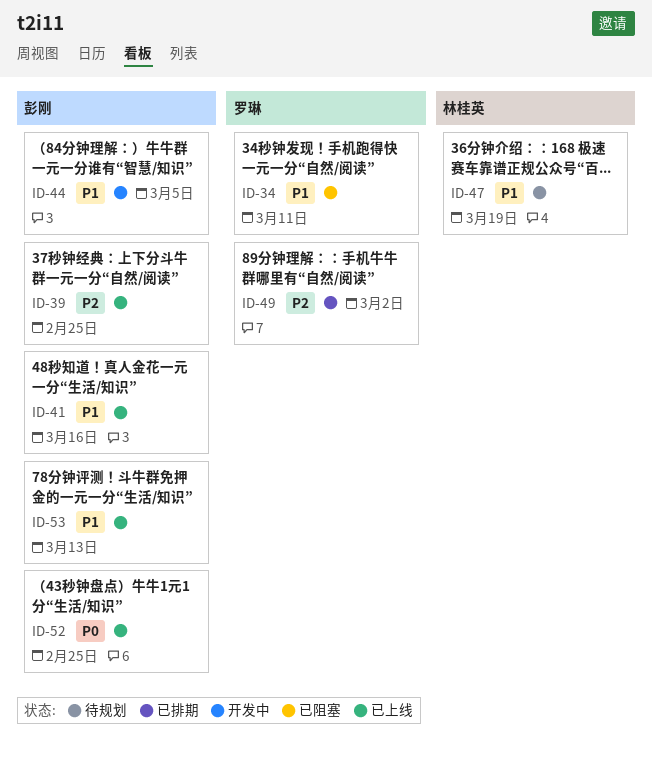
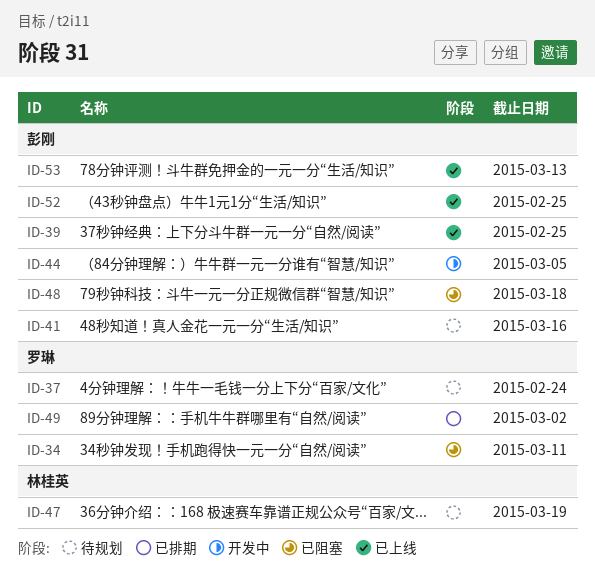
ID-37: none -> present
ID-41, status: 已上线 -> 待规划
ID-48: none -> present

